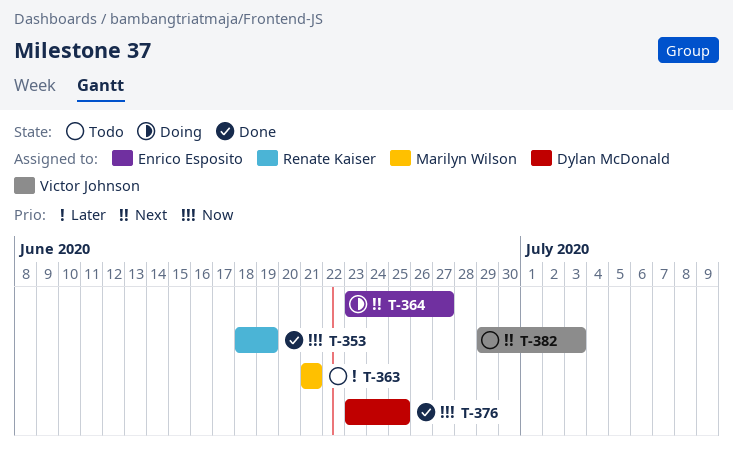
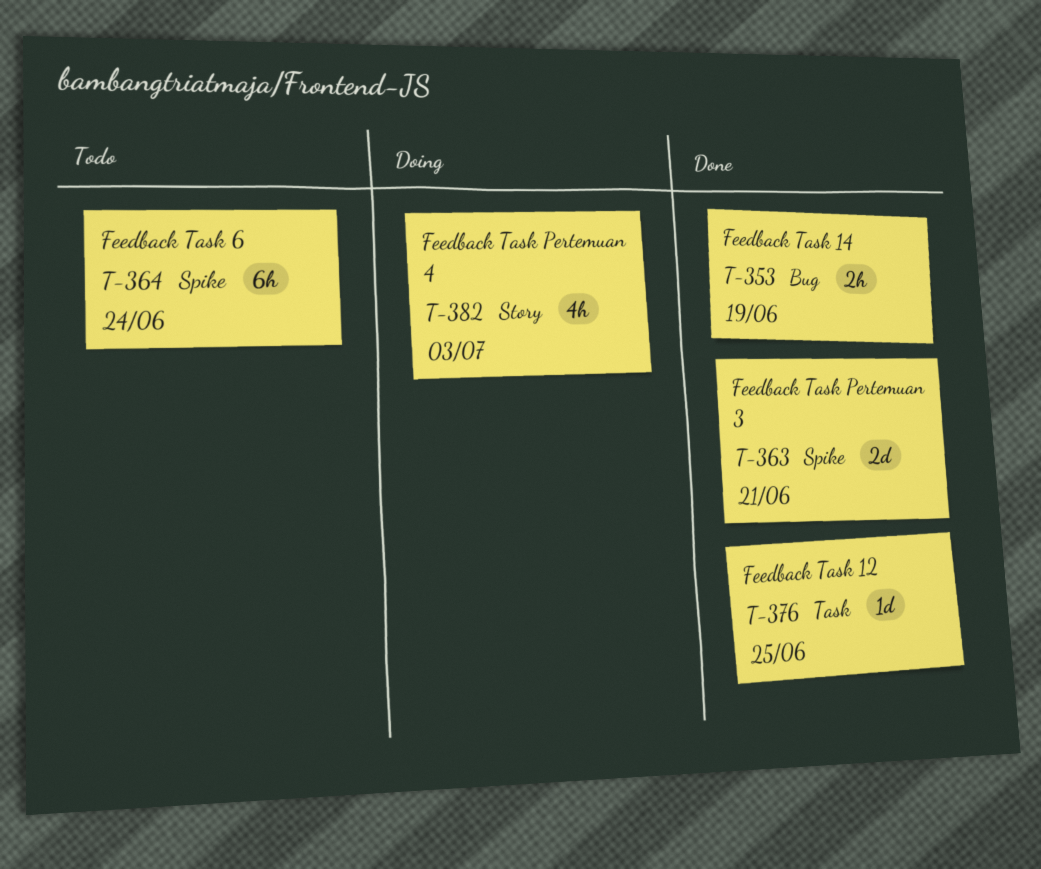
T-363, status: Todo -> Done
T-364, status: Doing -> Todo
T-364, due: Jun 27 -> Jun 24
T-382, status: Todo -> Doing

